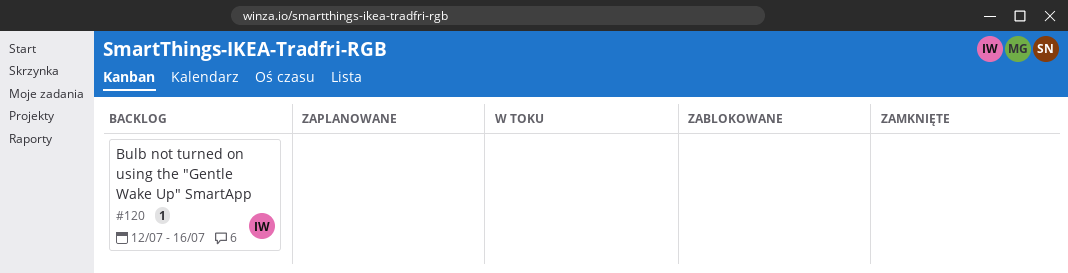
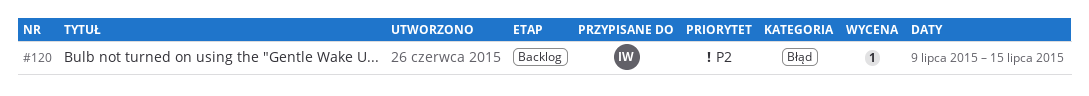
#120, start: Jul 12 -> Jul 9
#120, due: Jul 16 -> Jul 15

